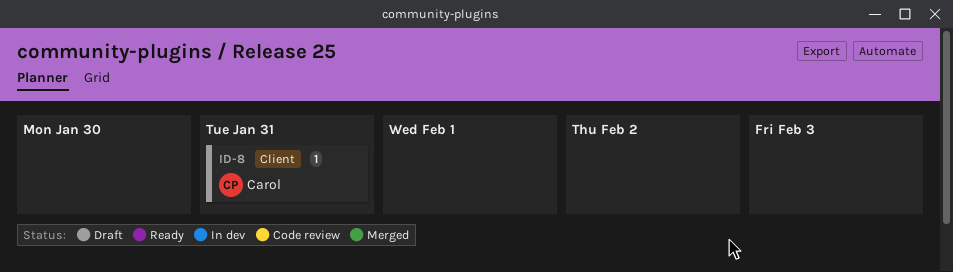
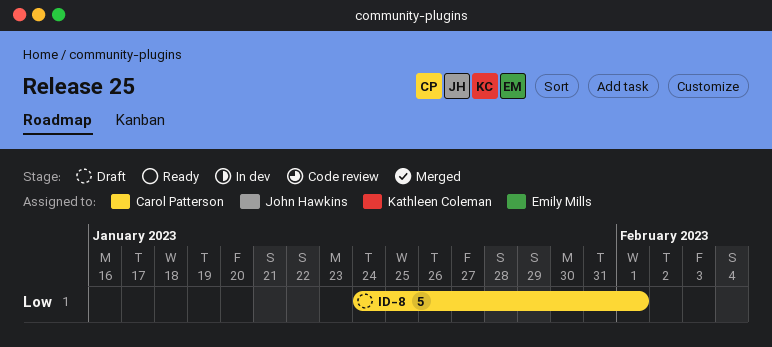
ID-8, estimate: 1 -> 5
ID-8, due: Jan 31 -> Feb 1

